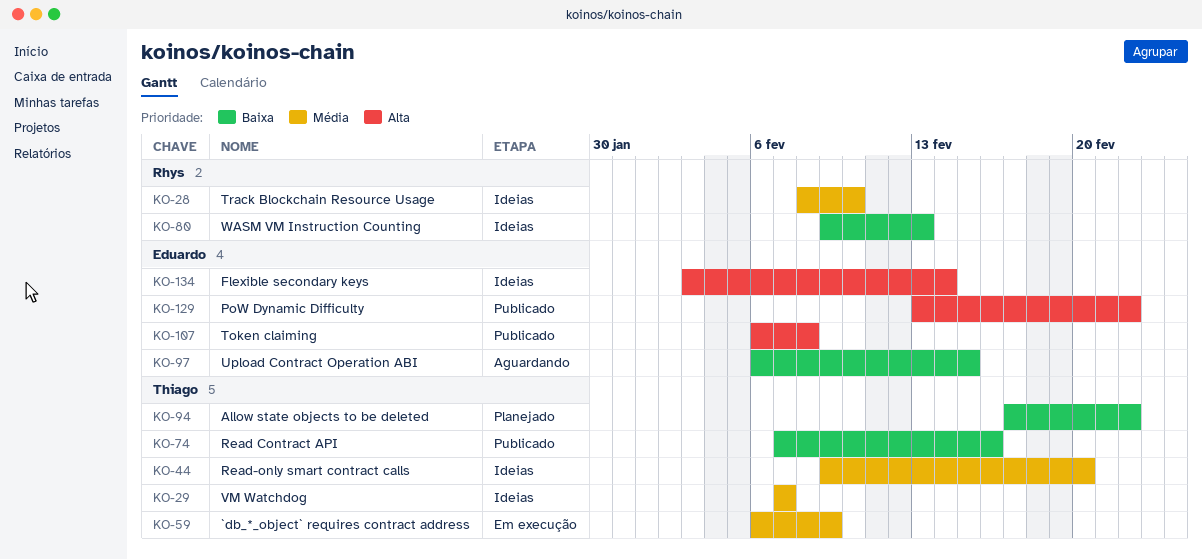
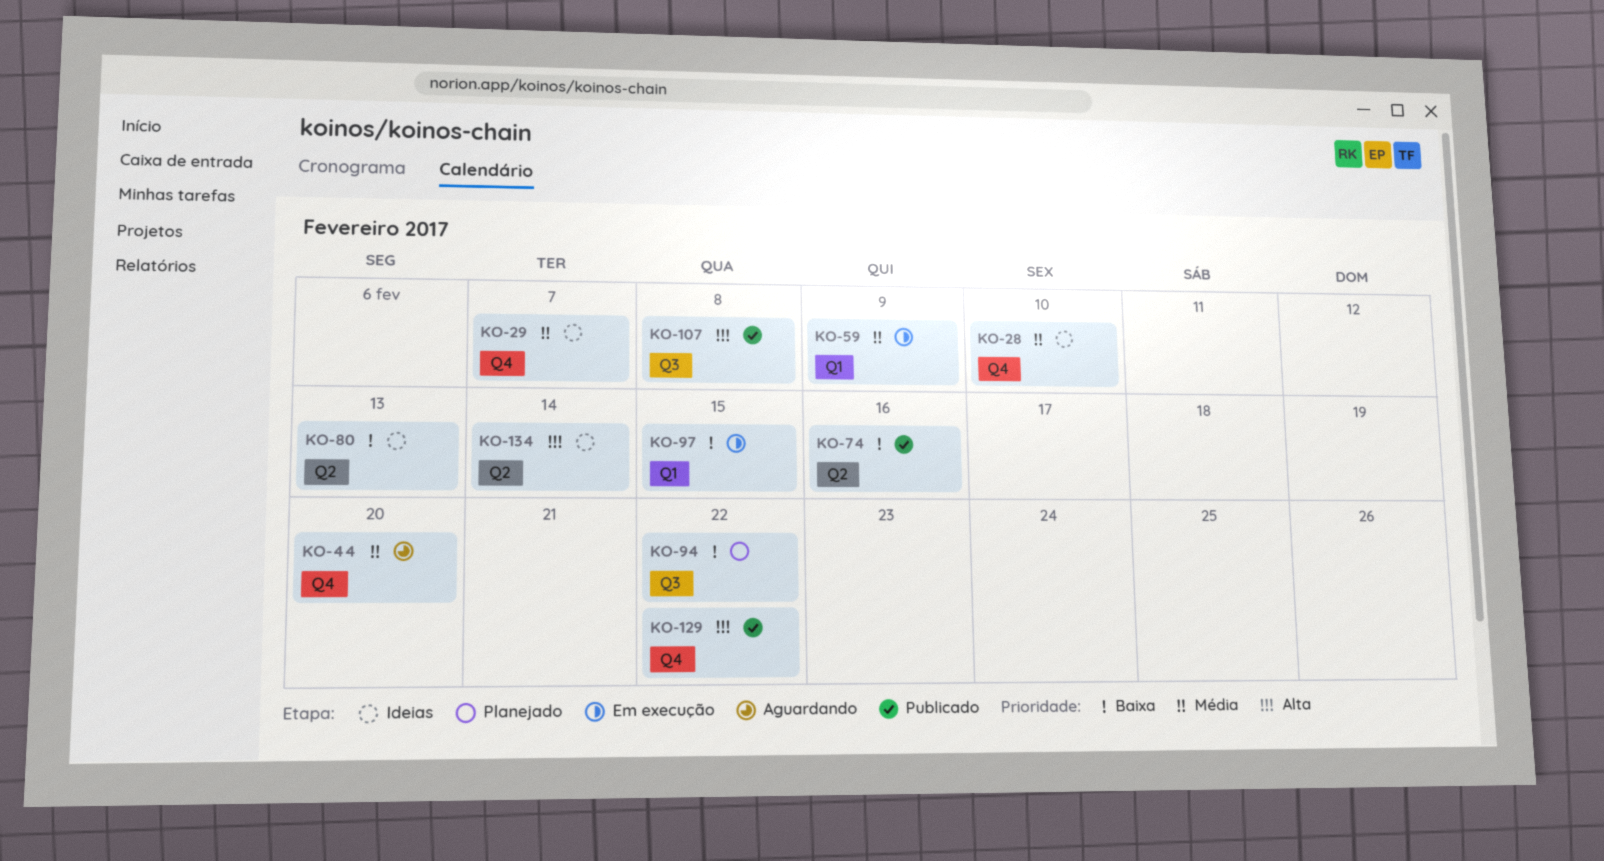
KO-44, status: Ideias -> Aguardando
KO-97, status: Aguardando -> Em execução

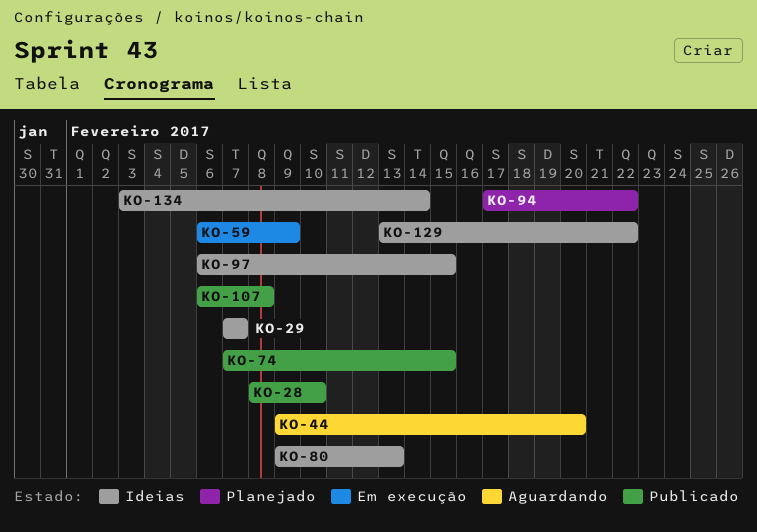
KO-28, status: Ideias -> Publicado
KO-74, due: Feb 16 -> Feb 15
KO-97, status: Em execução -> Ideias
KO-129, status: Publicado -> Ideias

